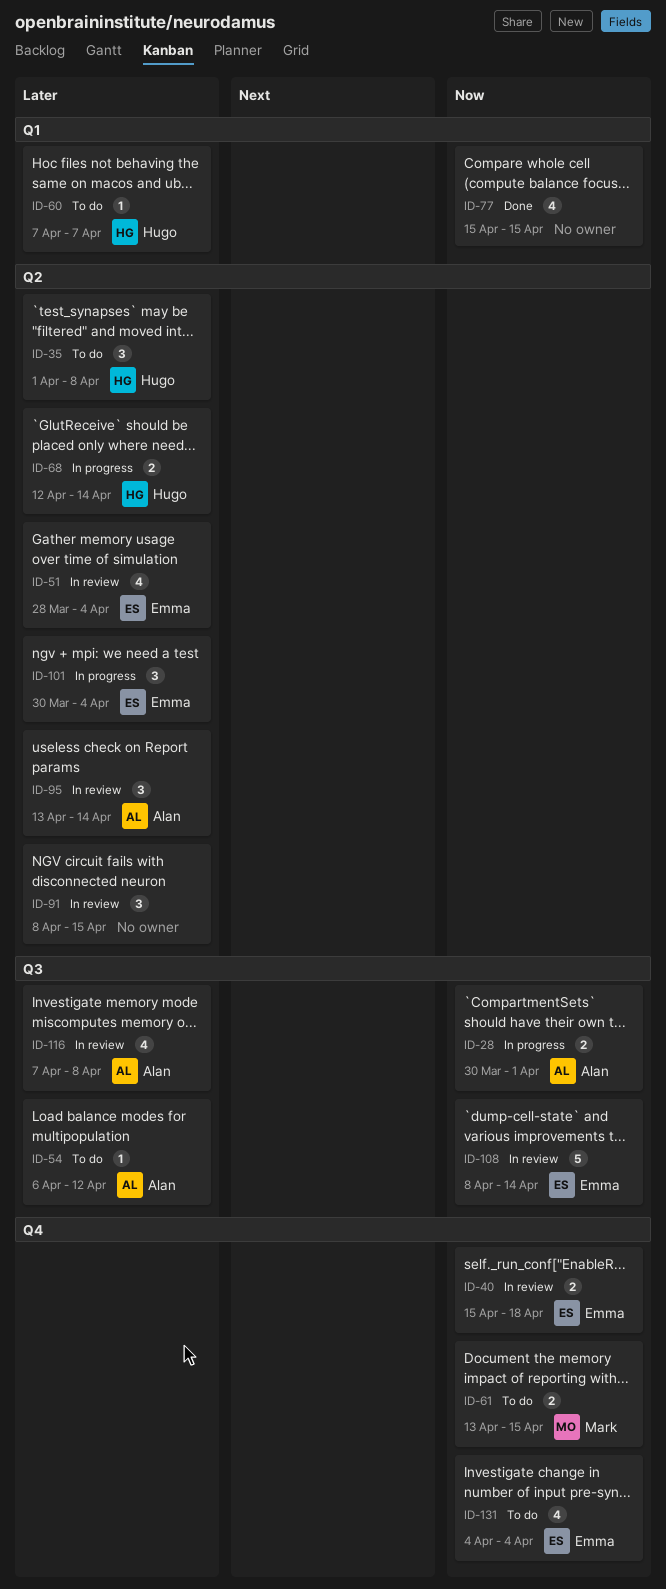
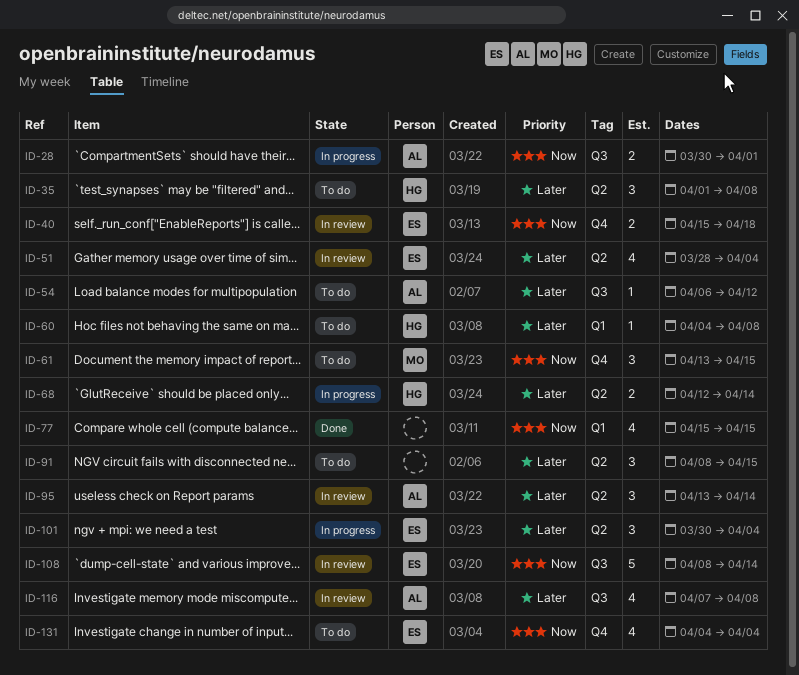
ID-60, start: Apr 7 -> Apr 4
ID-60, due: Apr 7 -> Apr 8
ID-61, estimate: 2 -> 3
ID-91, status: In review -> To do

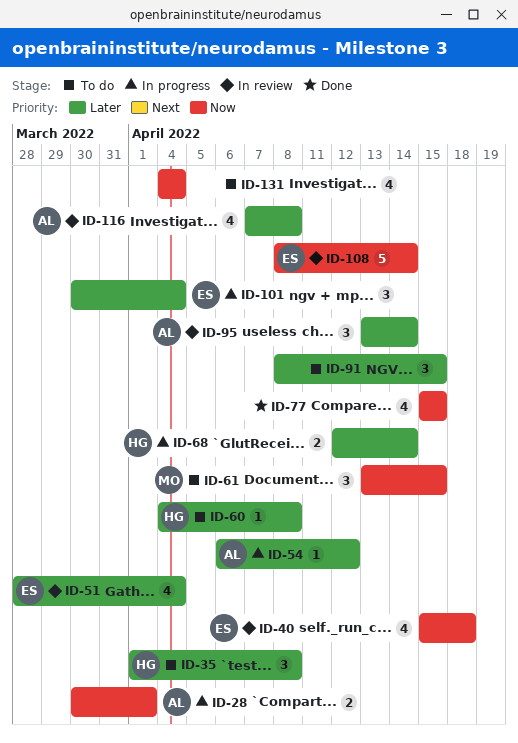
ID-40, estimate: 2 -> 4
ID-54, status: To do -> In progress
ID-131, owner: ES -> none

